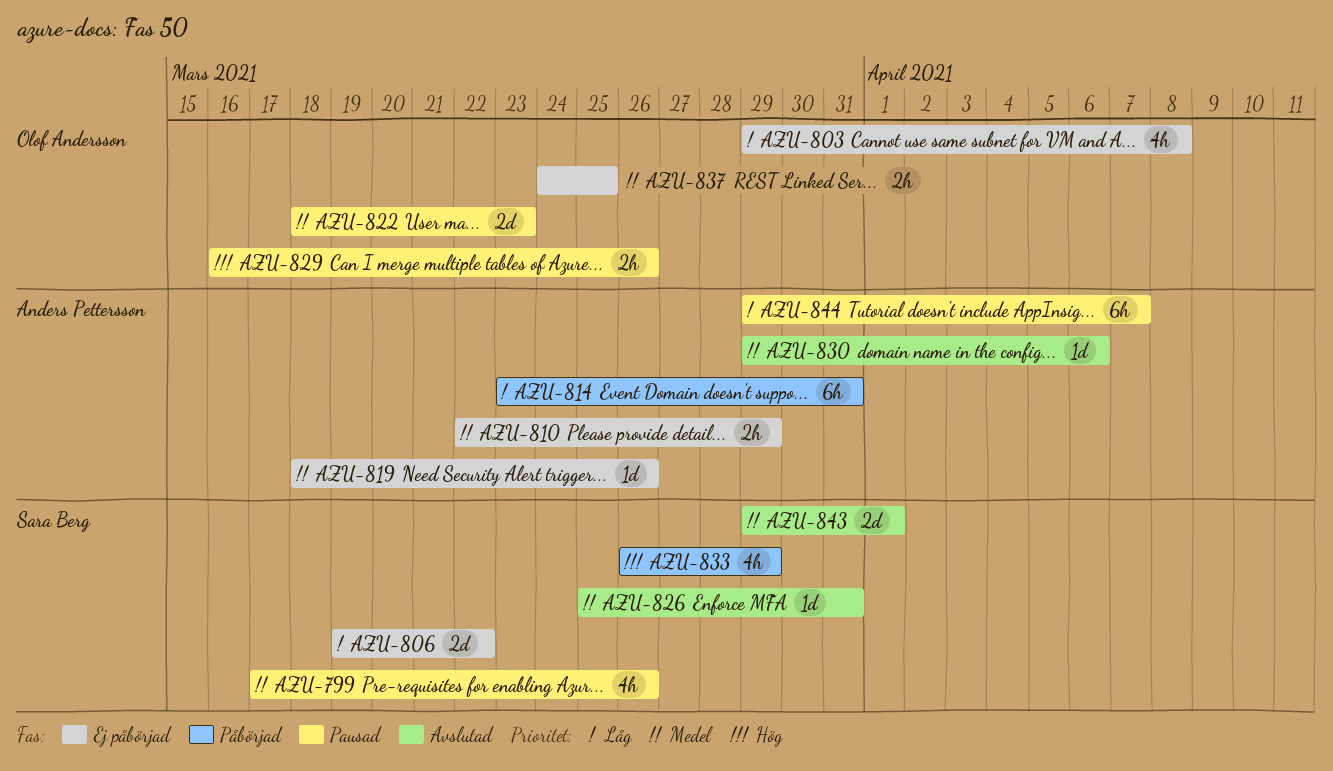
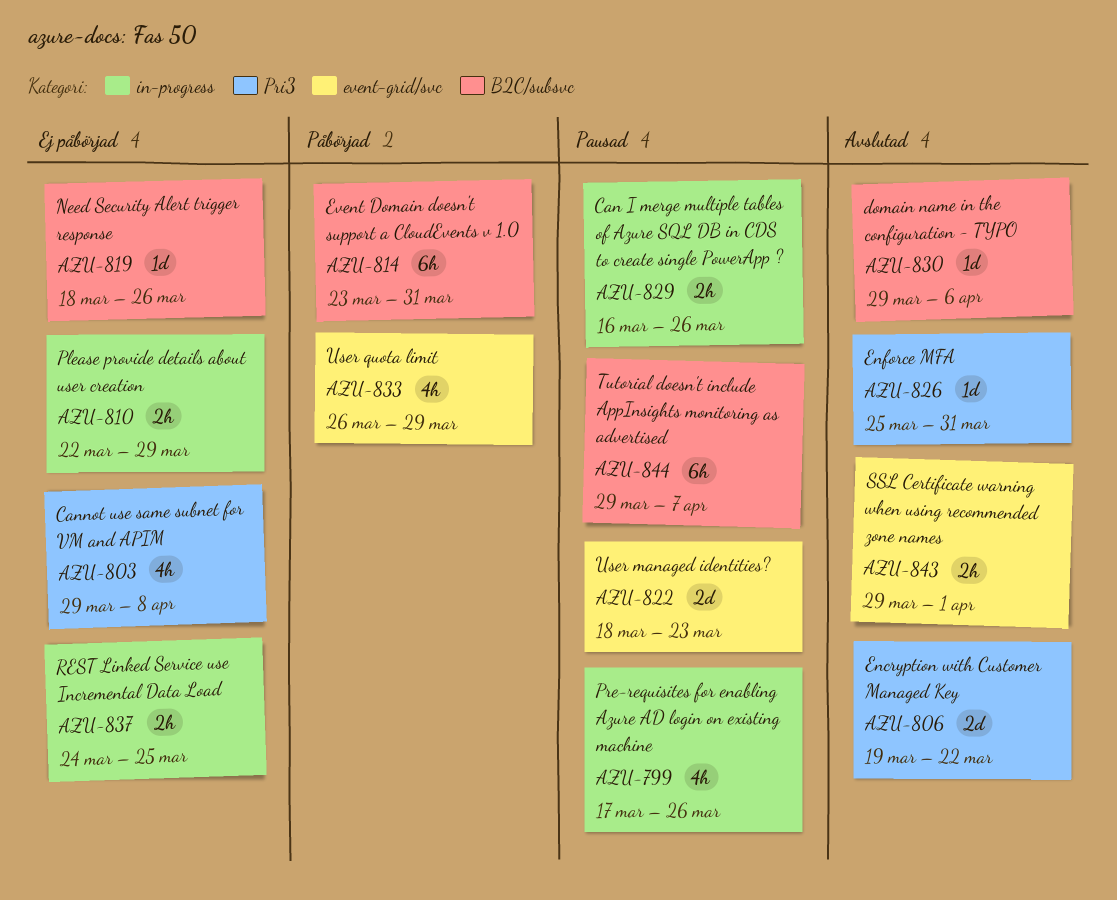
AZU-806, status: Ej påbörjad -> Avslutad
AZU-843, estimate: 2d -> 2h

